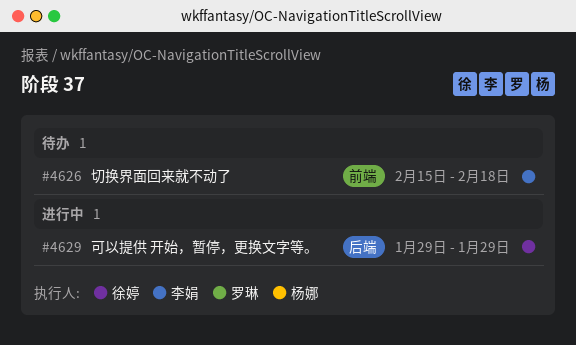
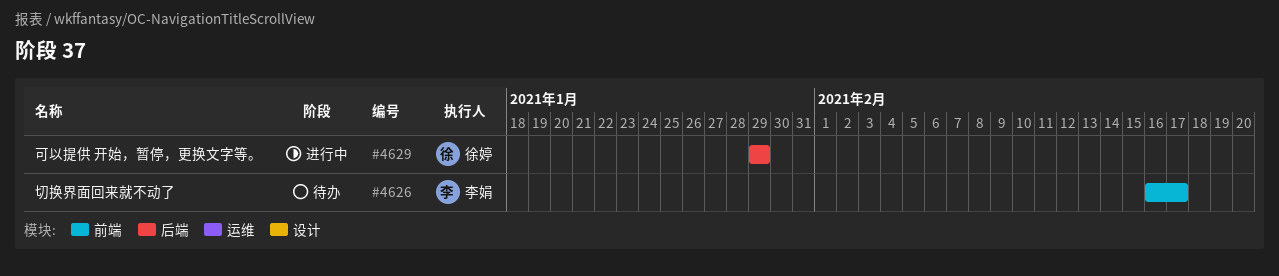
#4626, start: Feb 15 -> Feb 16
#4626, due: Feb 18 -> Feb 17

